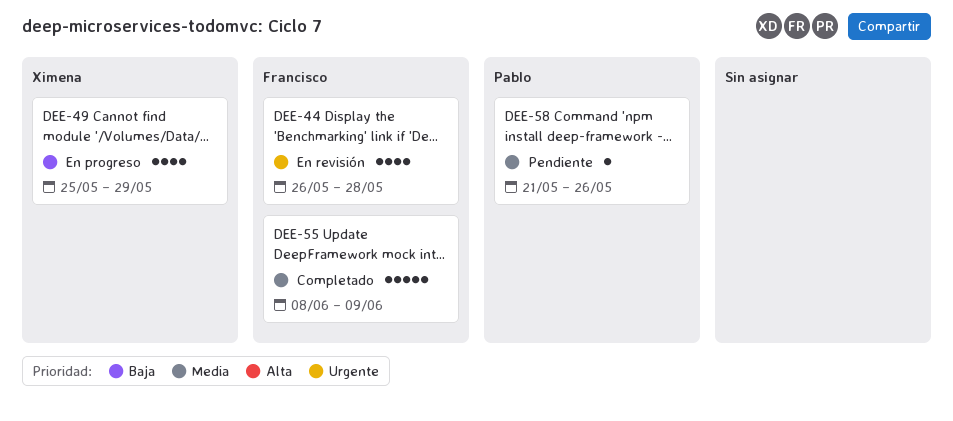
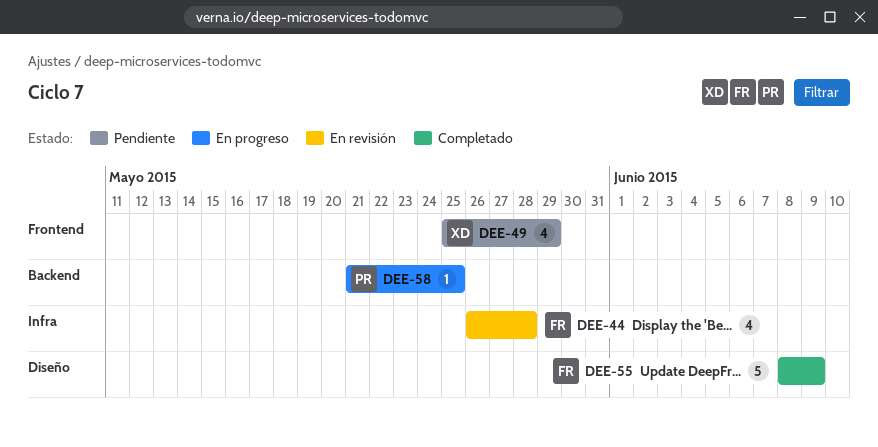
DEE-49, status: En progreso -> Pendiente
DEE-58, status: Pendiente -> En progreso
DEE-58, due: May 26 -> May 25

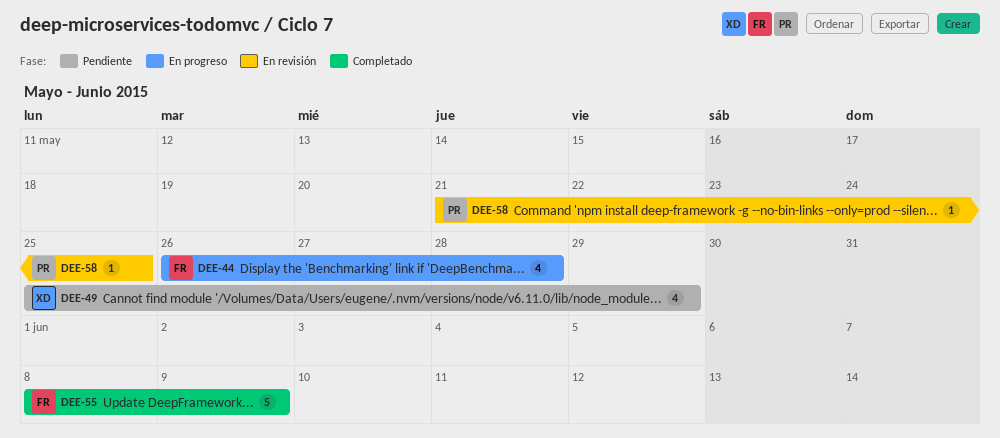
DEE-44, status: En revisión -> En progreso
DEE-58, status: En progreso -> En revisión

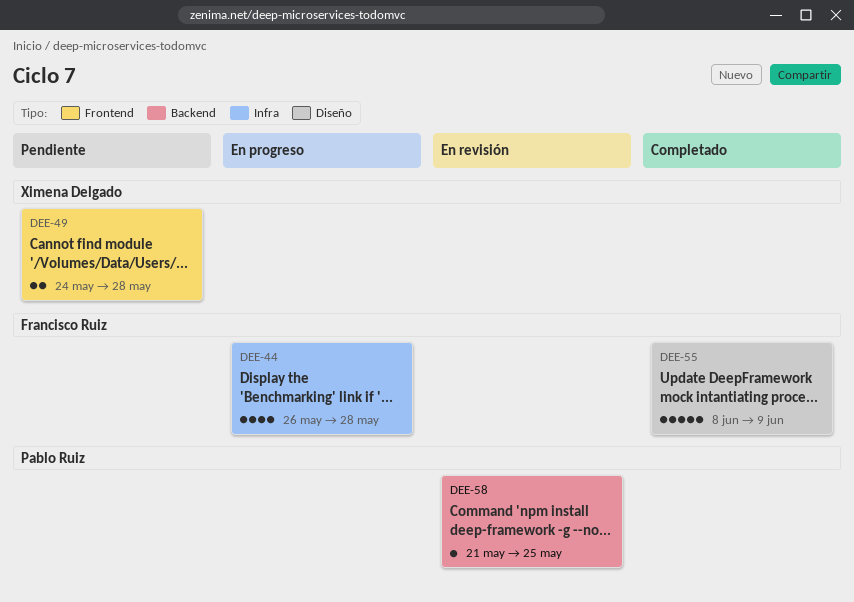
DEE-49, estimate: 4 -> 2
DEE-49, start: May 25 -> May 24
DEE-49, due: May 29 -> May 28

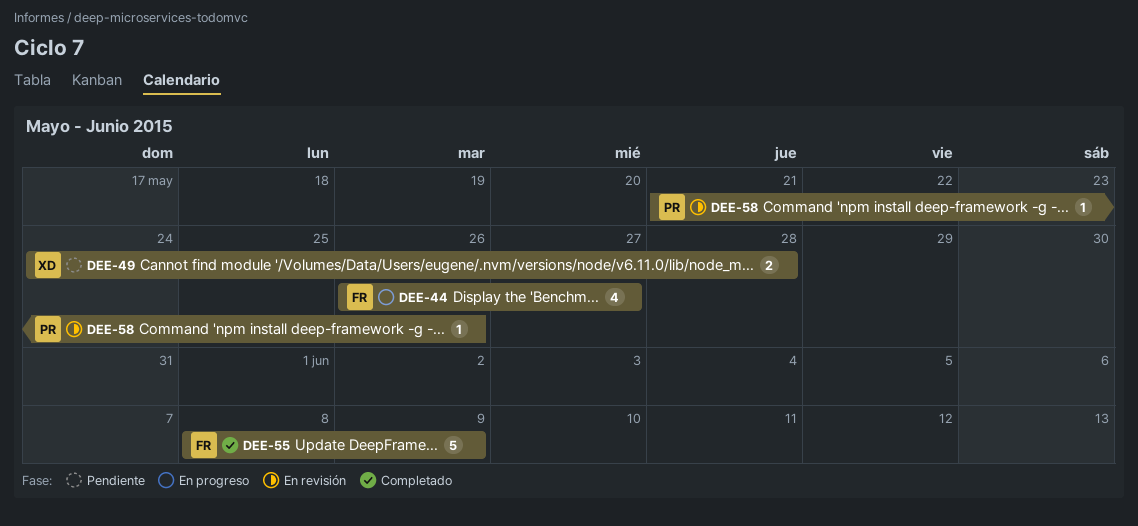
DEE-44, due: May 28 -> May 27
DEE-58, due: May 25 -> May 26

